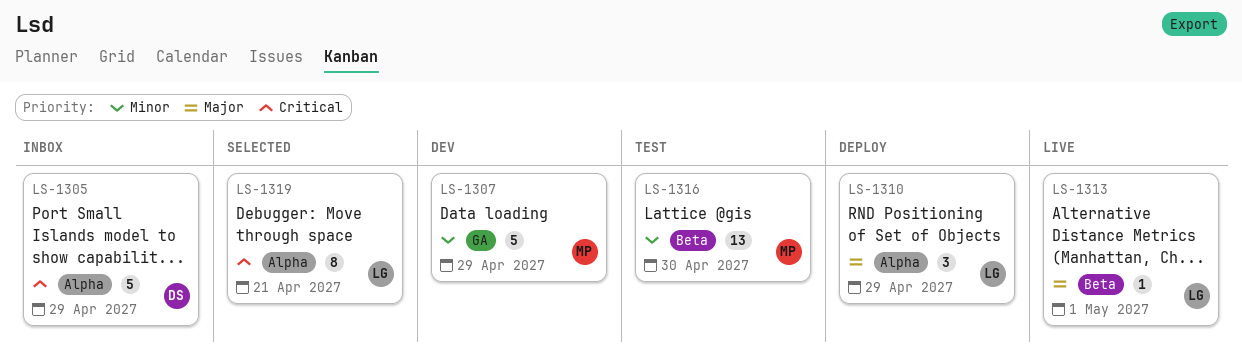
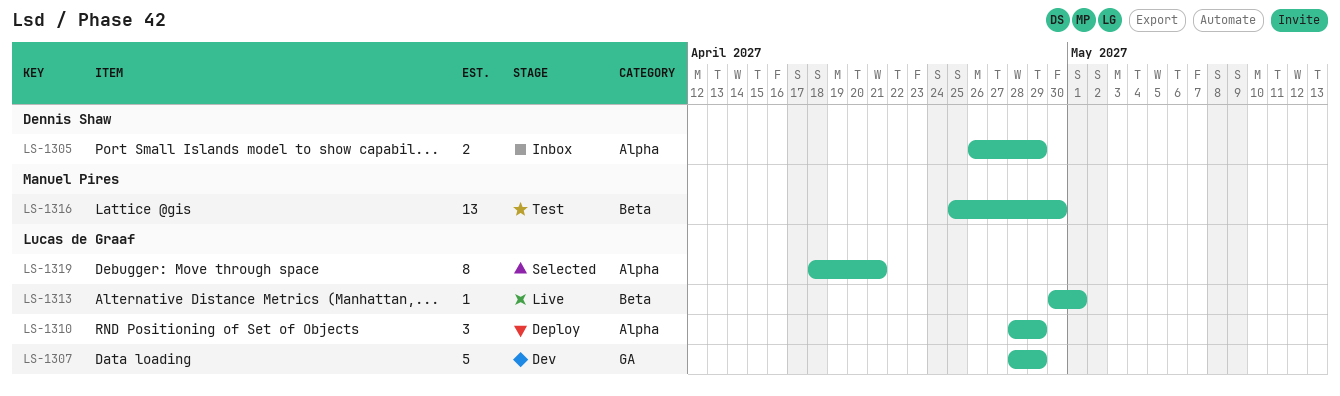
LS-1305, estimate: 5 -> 2
LS-1307, owner: Manuel Pires -> Lucas de Graaf

